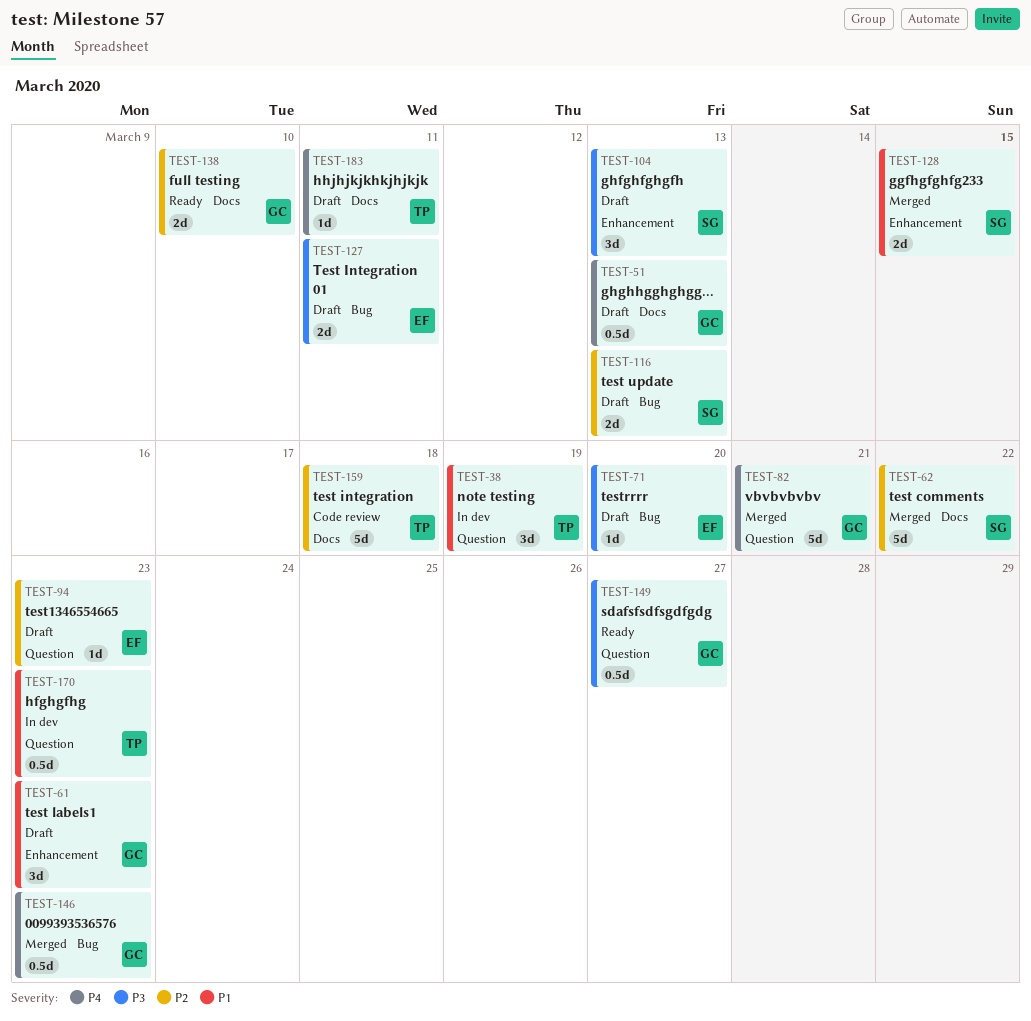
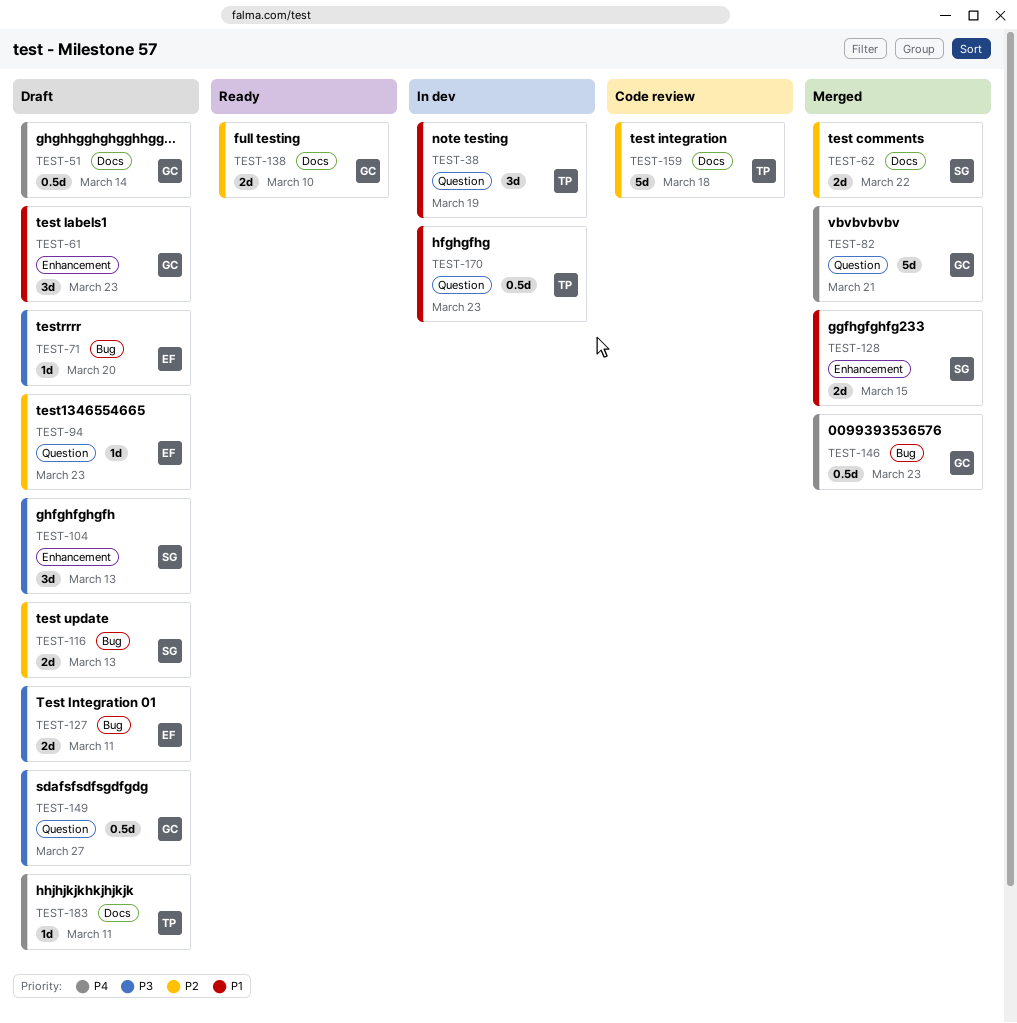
TEST-51, due: Mar 13 -> Mar 14
TEST-62, estimate: 5d -> 2d
TEST-149, status: Ready -> Draft

